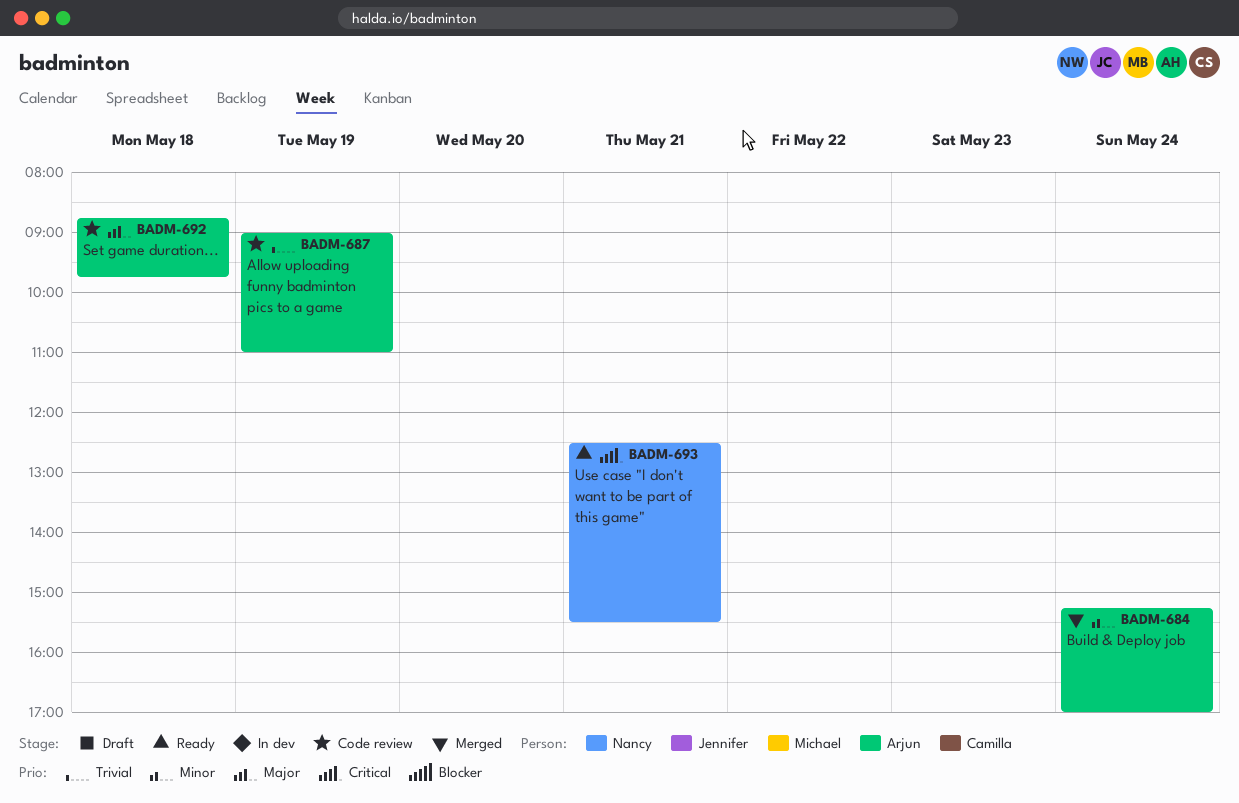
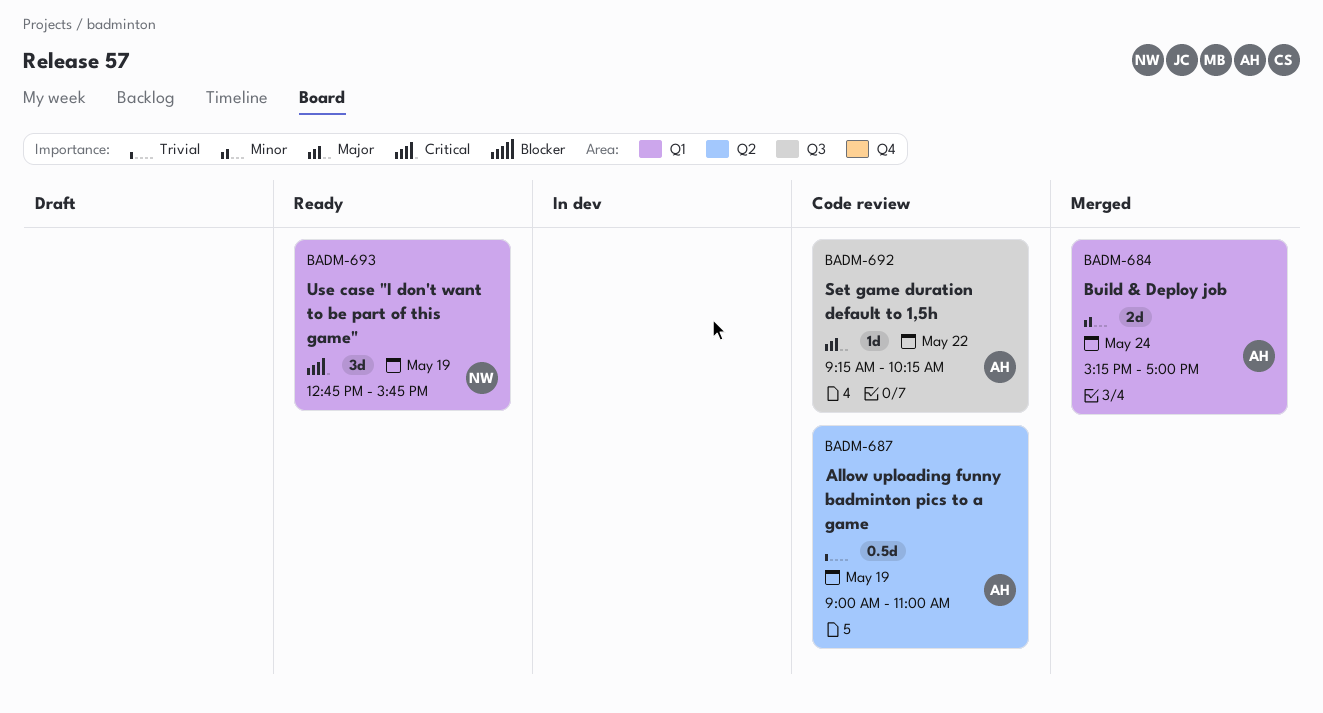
BADM-692, day: May 18 -> May 22
BADM-692, begins: 08:45 -> 09:15
BADM-692, ends: 09:45 -> 10:15
BADM-693, day: May 21 -> May 19
BADM-693, begins: 12:30 -> 12:45
BADM-693, ends: 15:30 -> 15:45

